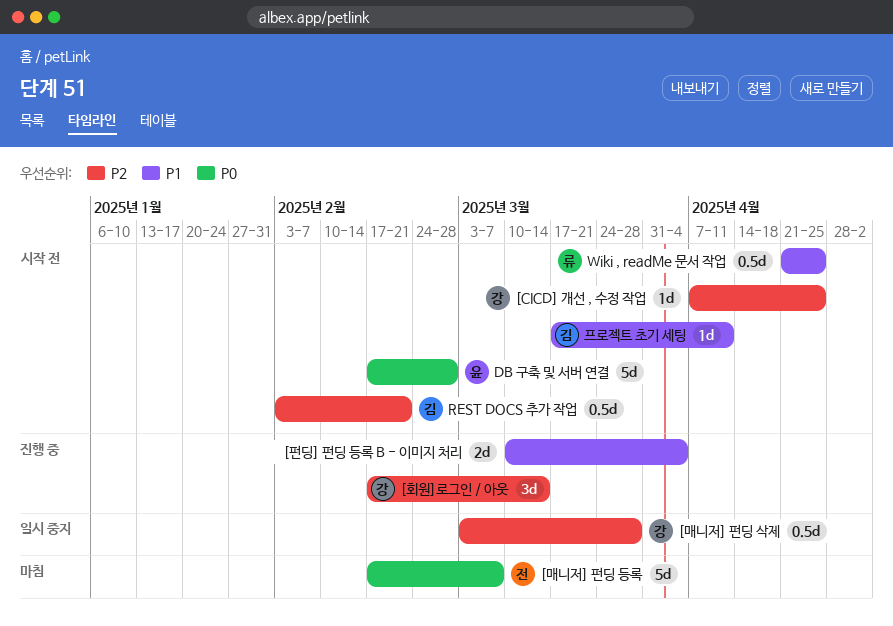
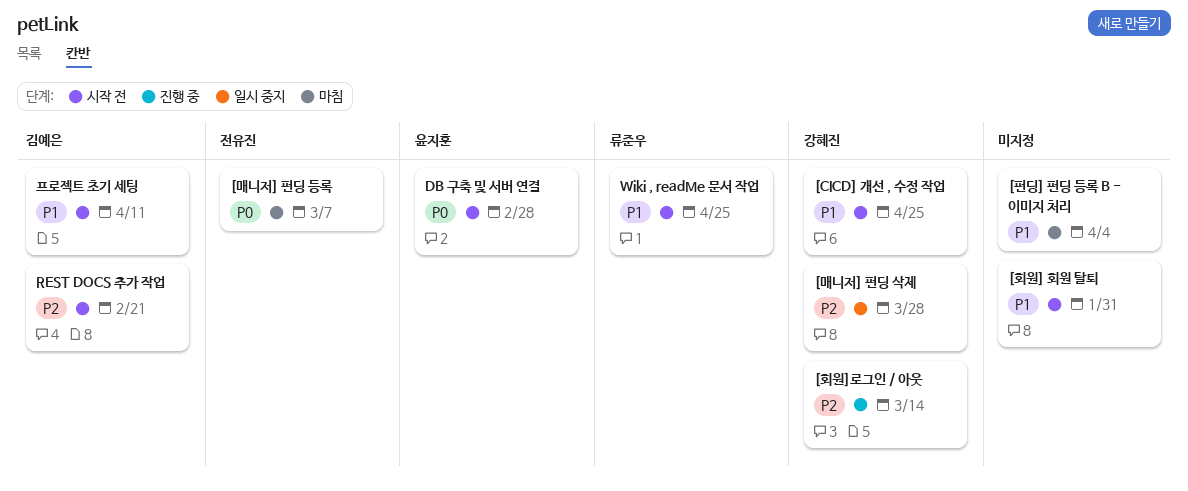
[CICD] 개선 , 수정 작업, priority: P2 -> P1
[펀딩] 펀딩 등록 B - 이미지 처리, status: 진행 중 -> 마침
[회원] 회원 탈퇴: none -> present

